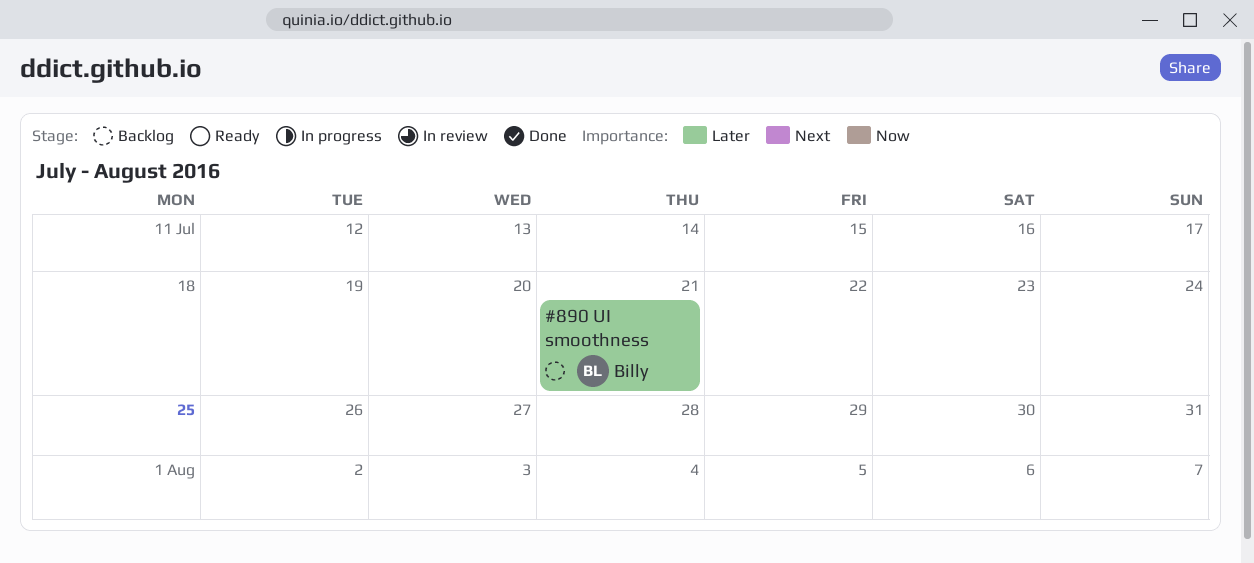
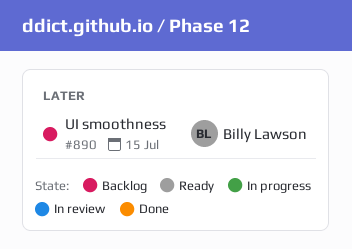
#890, due: Jul 21 -> Jul 15

